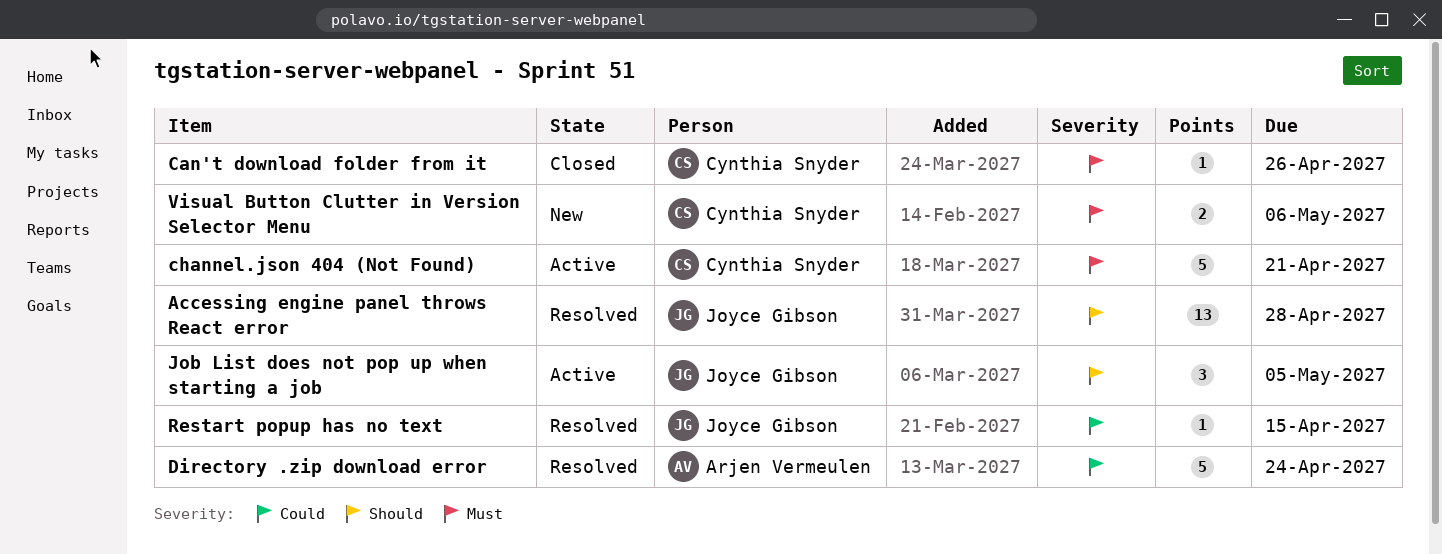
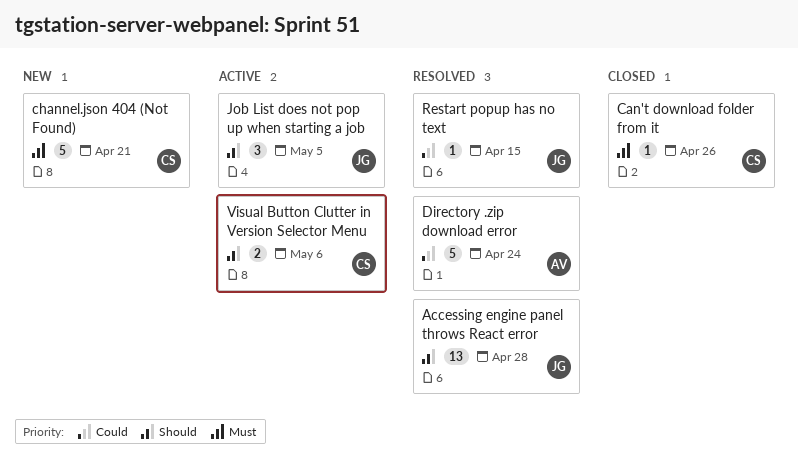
channel.json 404 (Not Found), status: Active -> New
Visual Button Clutter in Version Selector Menu, status: New -> Active
Visual Button Clutter in Version Selector Menu, priority: Must -> Should

